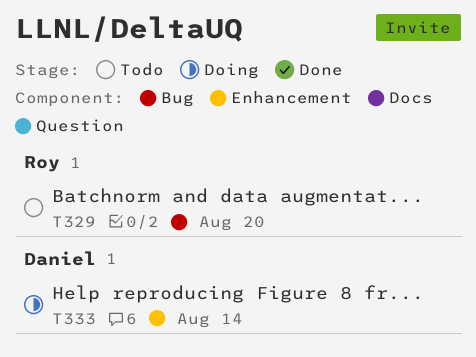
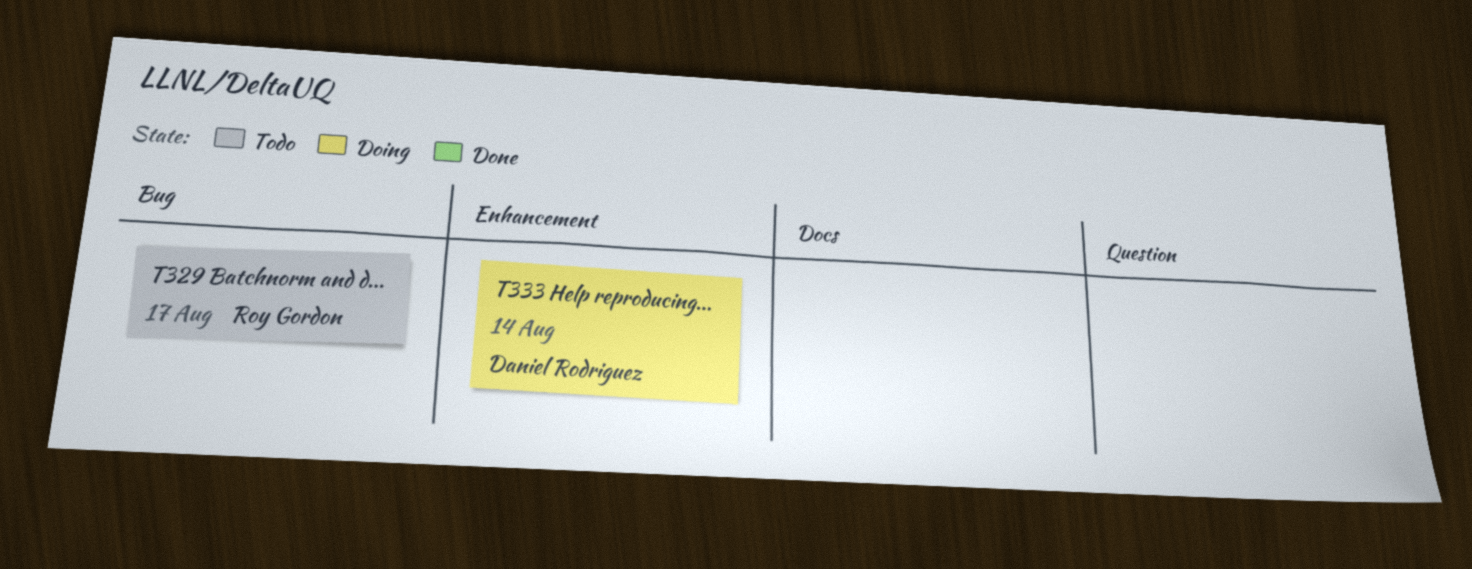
T329, due: Aug 20 -> Aug 17

